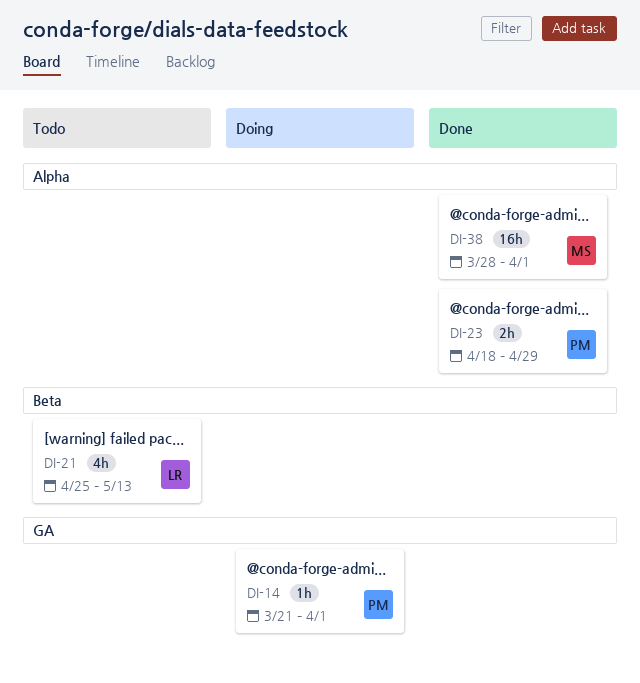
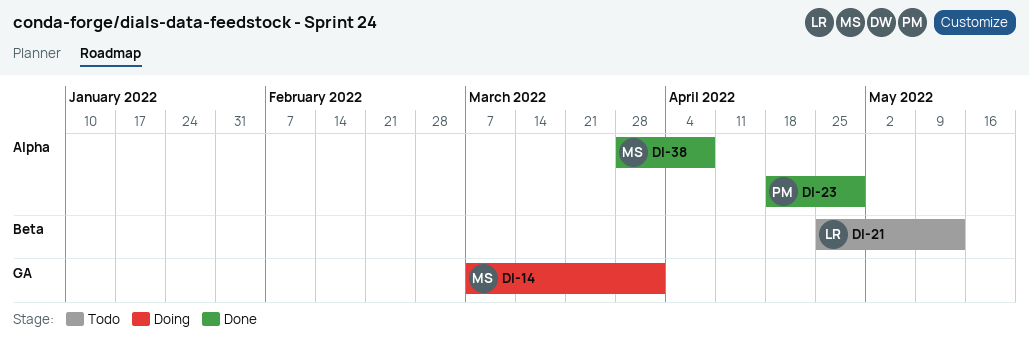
DI-14, owner: PM -> MS
DI-14, start: Mar 21 -> Mar 7
DI-38, due: Apr 1 -> Apr 8

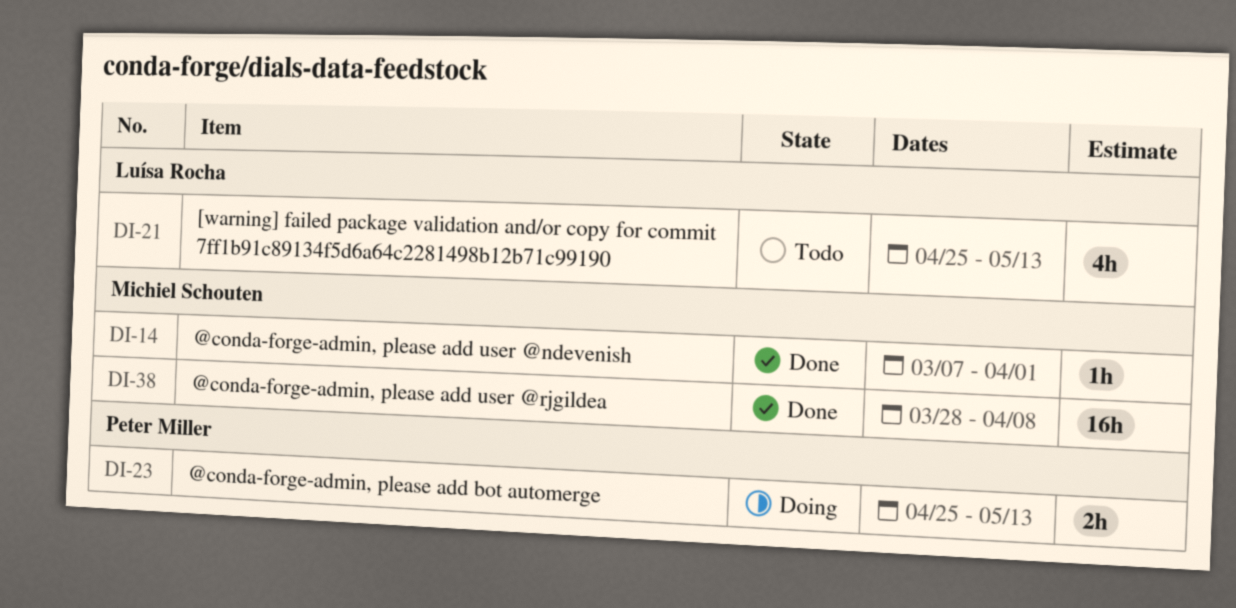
DI-14, status: Doing -> Done
DI-23, status: Done -> Doing
DI-23, start: Apr 18 -> Apr 25
DI-23, due: Apr 29 -> May 13

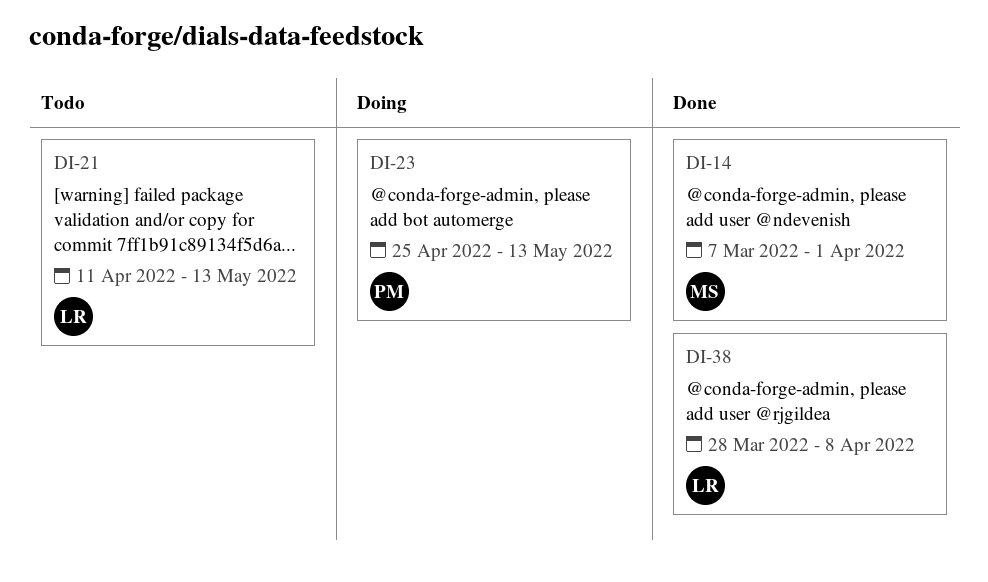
DI-21, start: Apr 25 -> Apr 11
DI-38, owner: Michiel Schouten -> Luísa Rocha

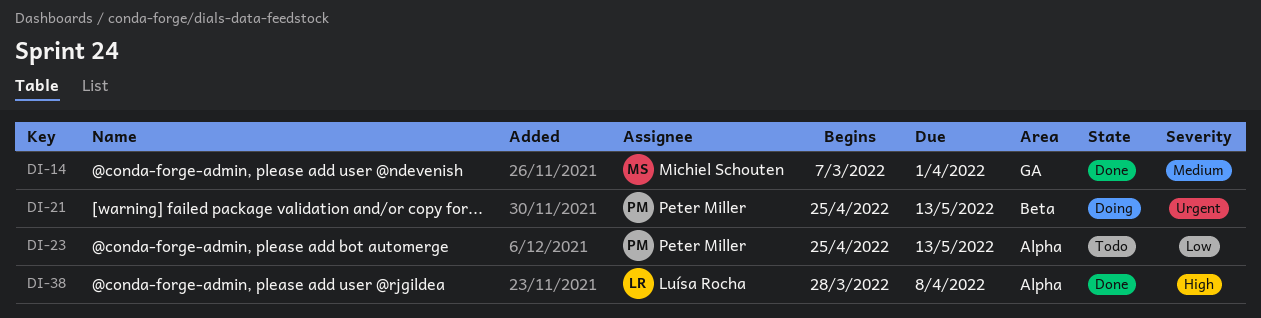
DI-21, status: Todo -> Doing
DI-21, owner: Luísa Rocha -> Peter Miller
DI-21, start: Apr 11 -> Apr 25
DI-23, status: Doing -> Todo

